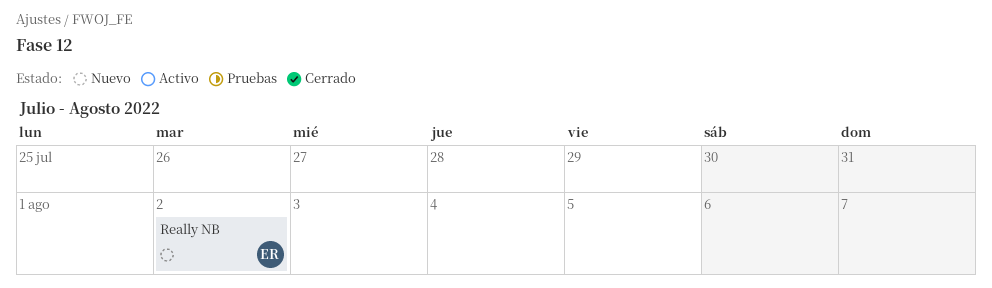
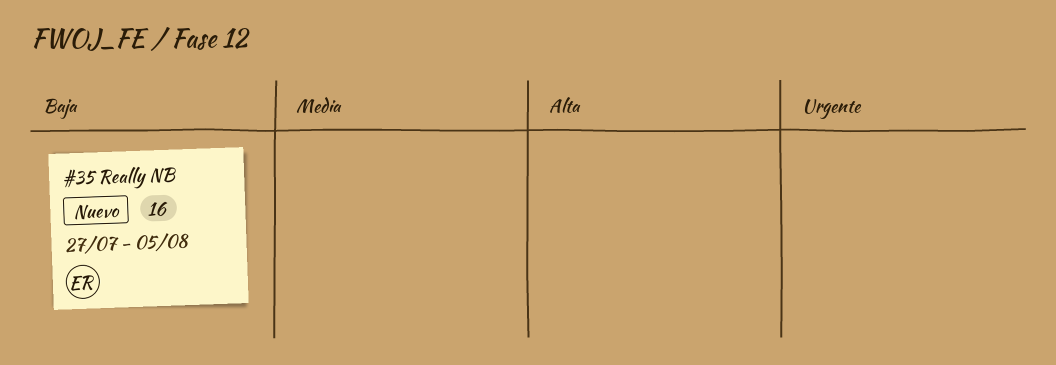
Really NB, due: Aug 2 -> Aug 5

